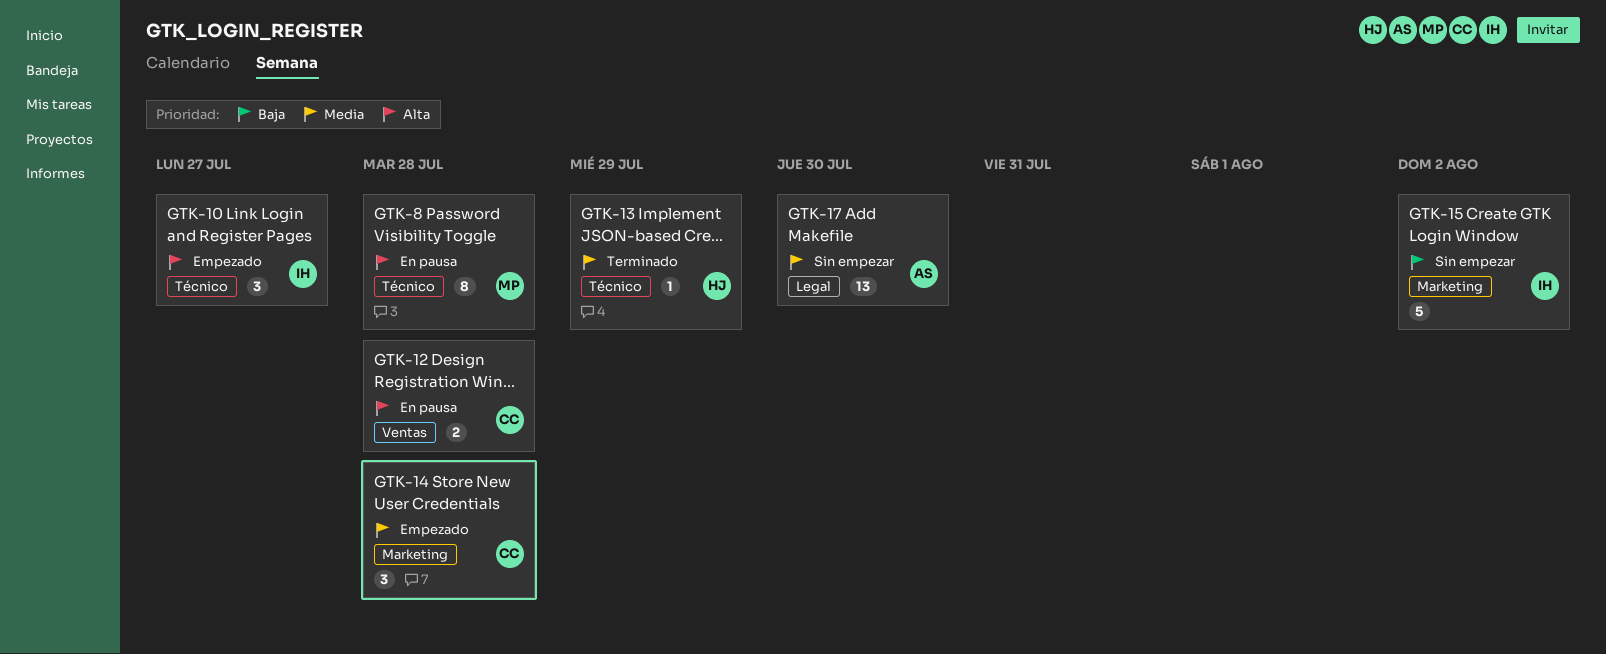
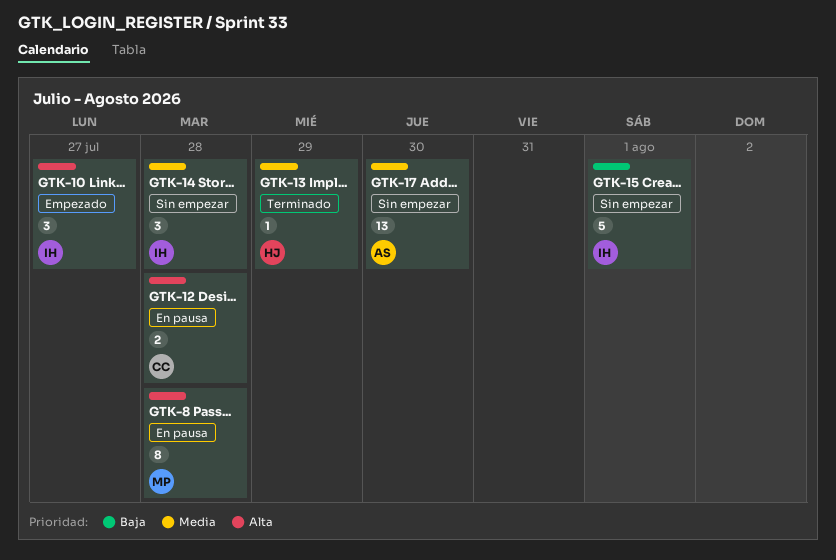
GTK-14, status: Empezado -> Sin empezar
GTK-14, owner: CC -> IH
GTK-15, due: Aug 2 -> Aug 1

